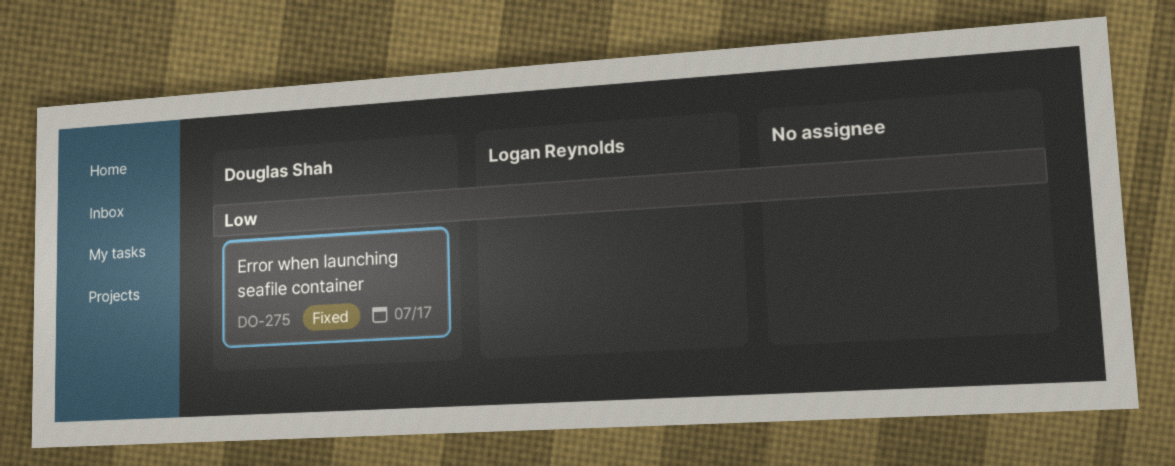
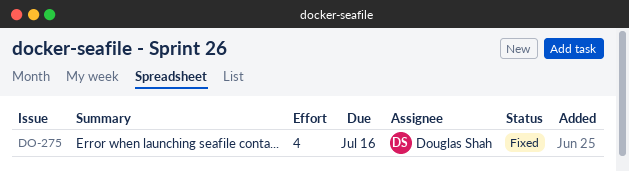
DO-275, due: Jul 17 -> Jul 16

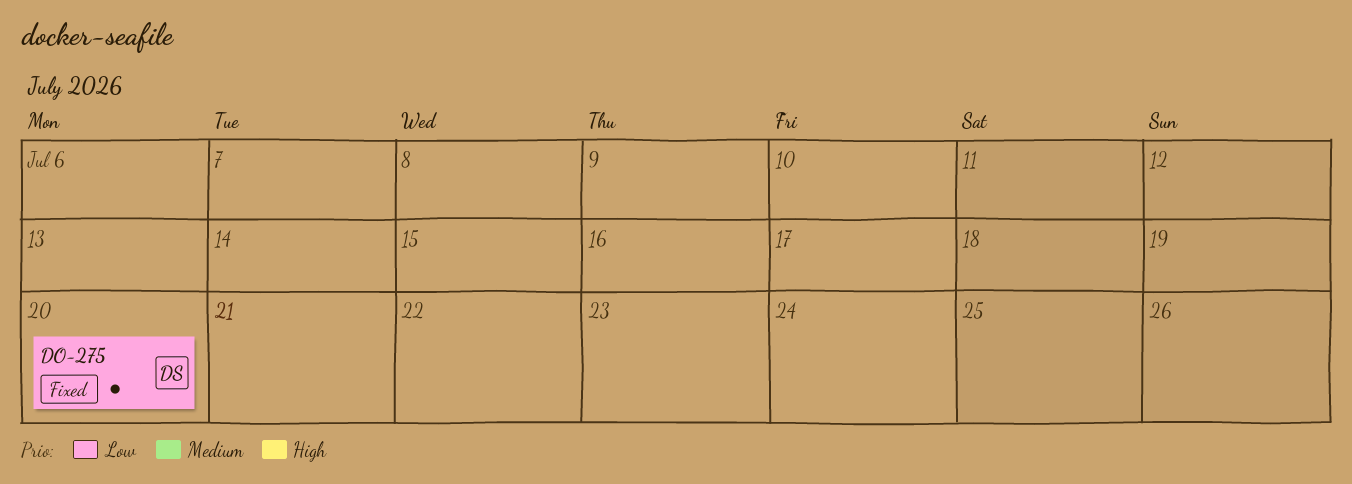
DO-275, estimate: 4 -> 1
DO-275, due: Jul 16 -> Jul 20

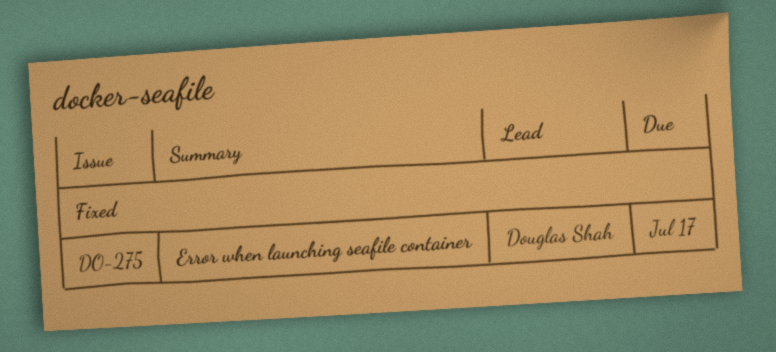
DO-275, due: Jul 20 -> Jul 17

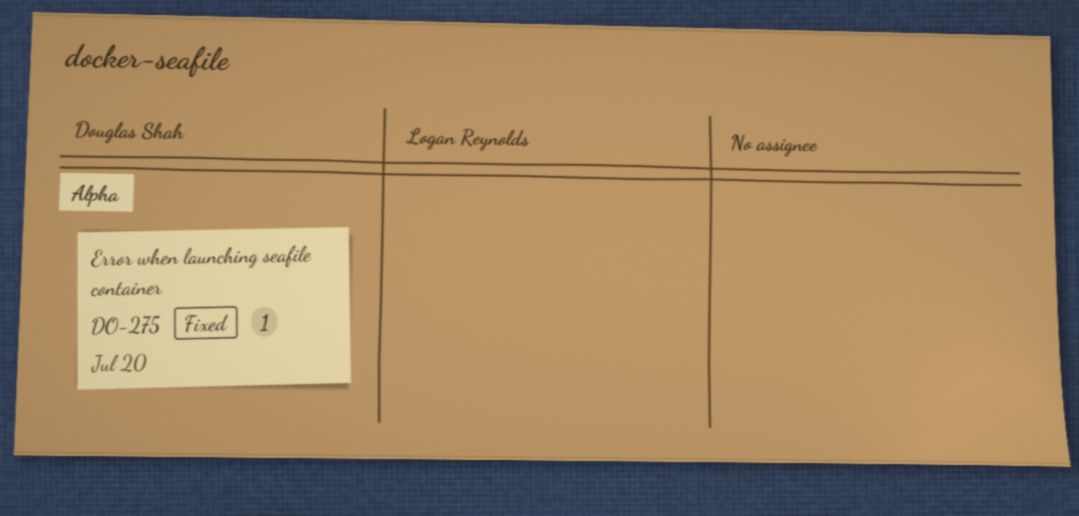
DO-275, due: Jul 17 -> Jul 20

